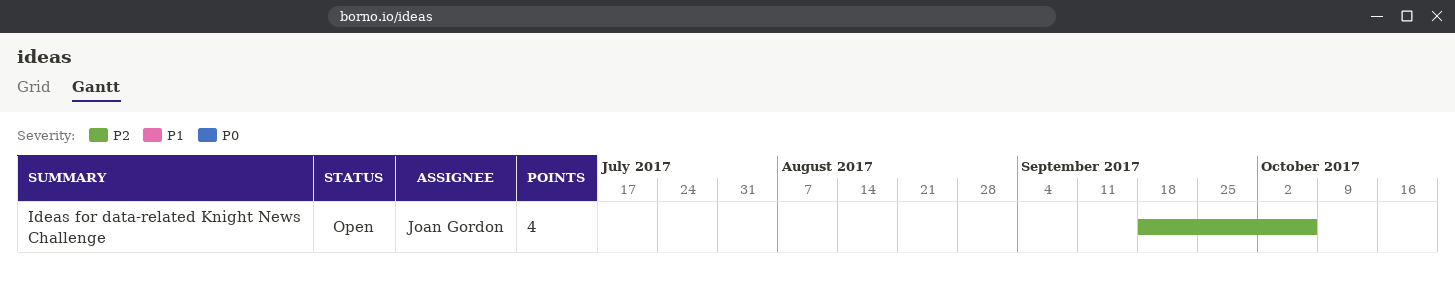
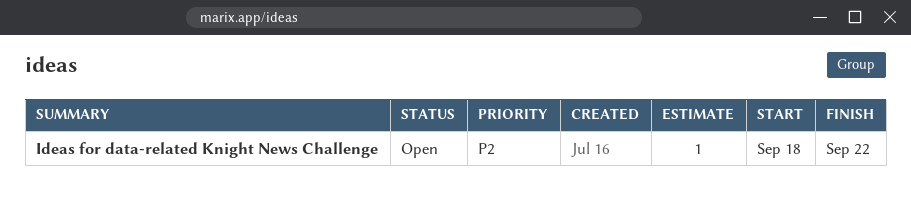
Ideas for data-related Knight News Challenge, estimate: 4 -> 1
Ideas for data-related Knight News Challenge, due: Oct 6 -> Sep 22

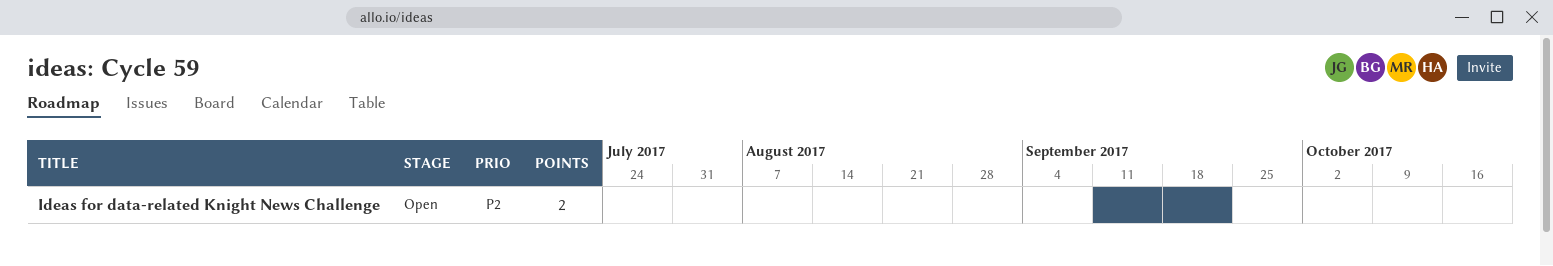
Ideas for data-related Knight News Challenge, estimate: 1 -> 2
Ideas for data-related Knight News Challenge, start: Sep 18 -> Sep 11

